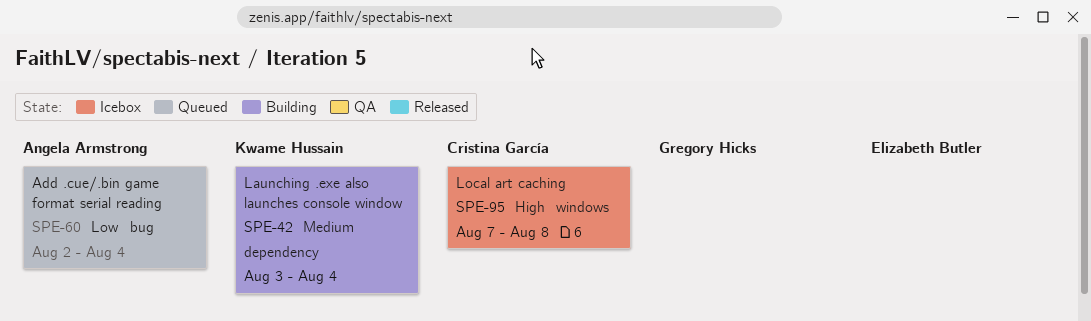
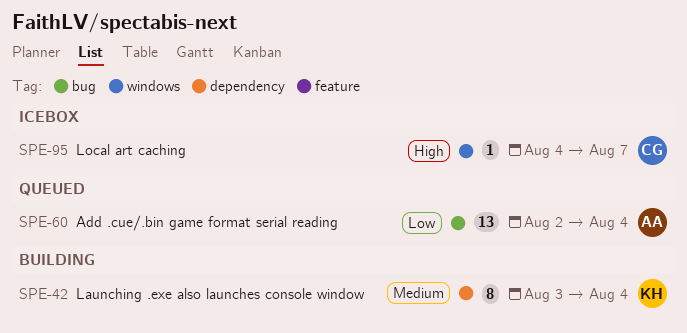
SPE-95, start: Aug 7 -> Aug 4
SPE-95, due: Aug 8 -> Aug 7

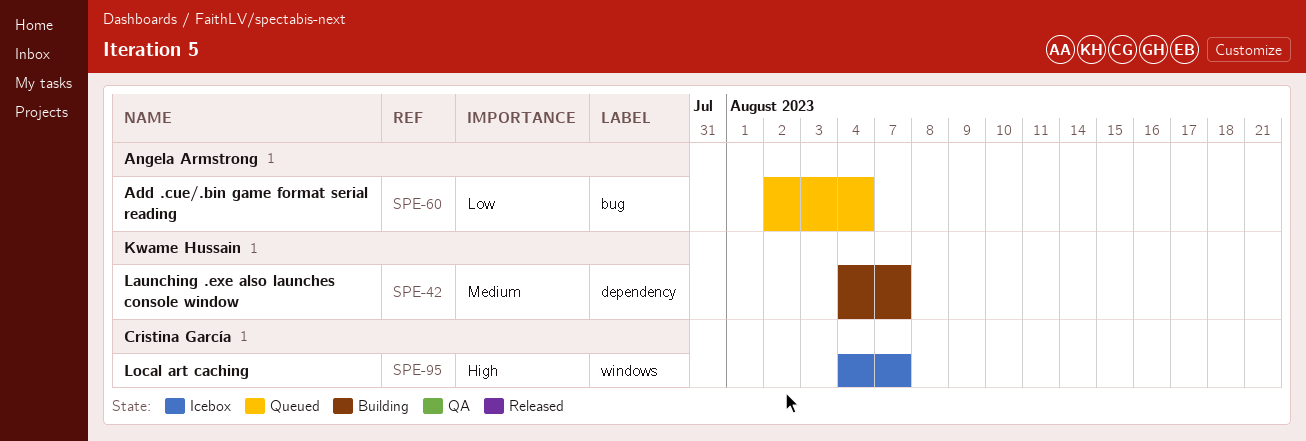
SPE-42, start: Aug 3 -> Aug 4
SPE-42, due: Aug 4 -> Aug 7

